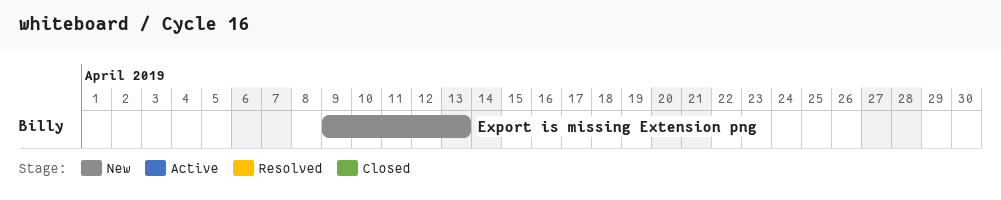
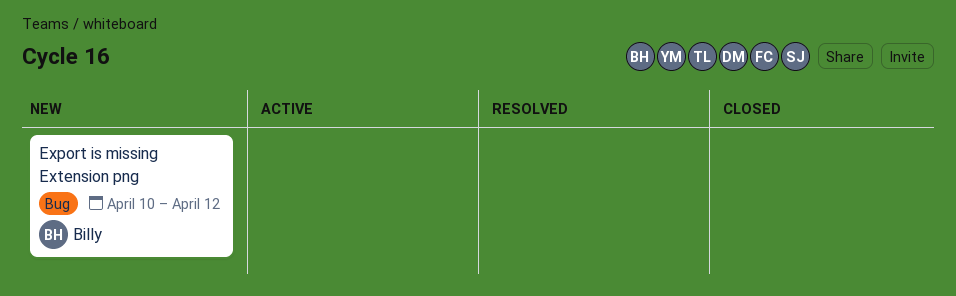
Export is missing Extension png, start: Apr 9 -> Apr 10
Export is missing Extension png, due: Apr 13 -> Apr 12

